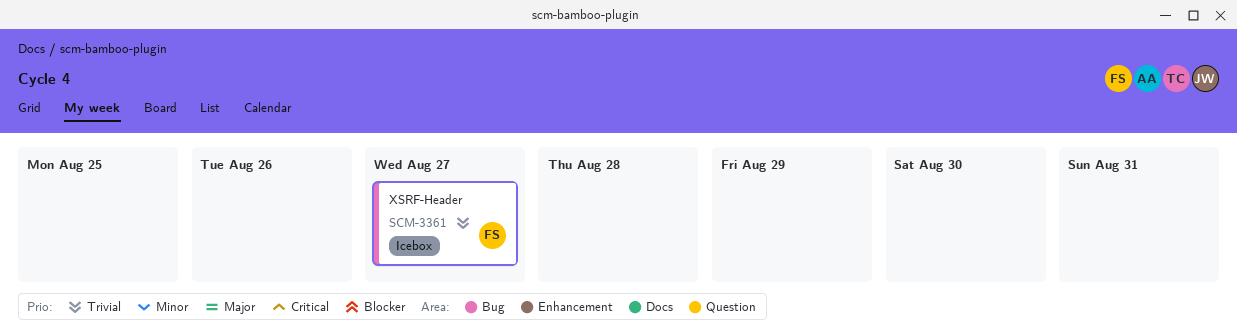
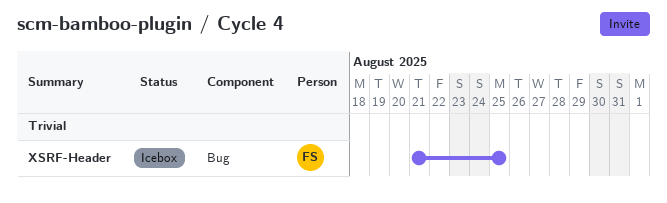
XSRF-Header, due: Aug 27 -> Aug 25

